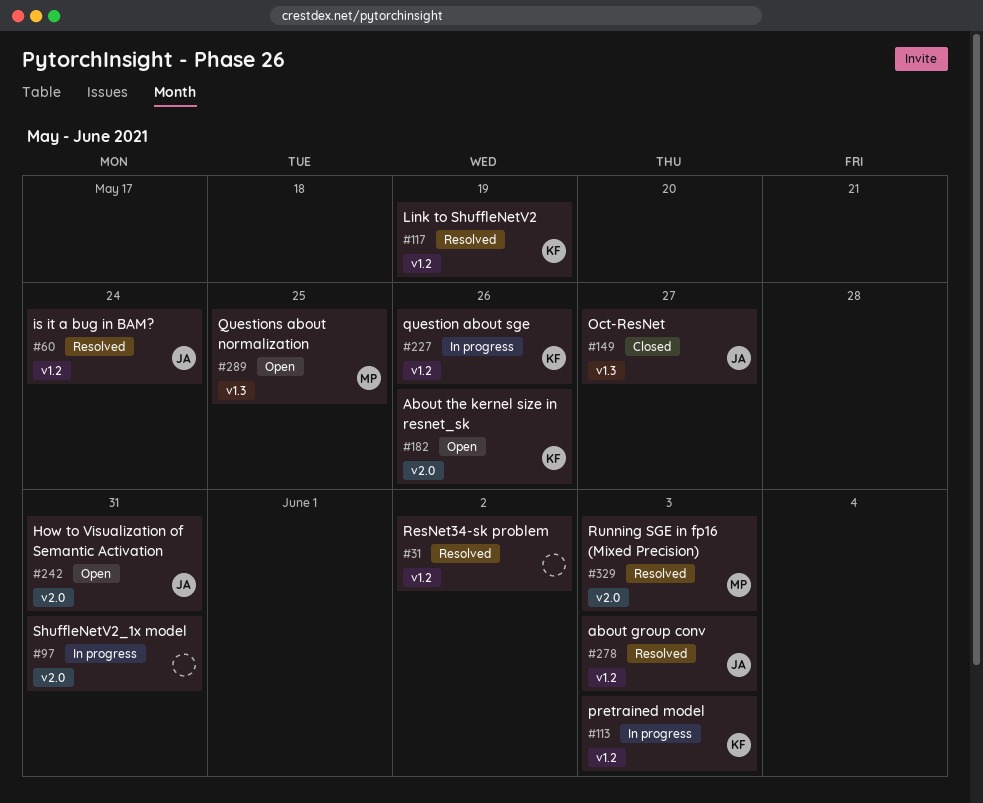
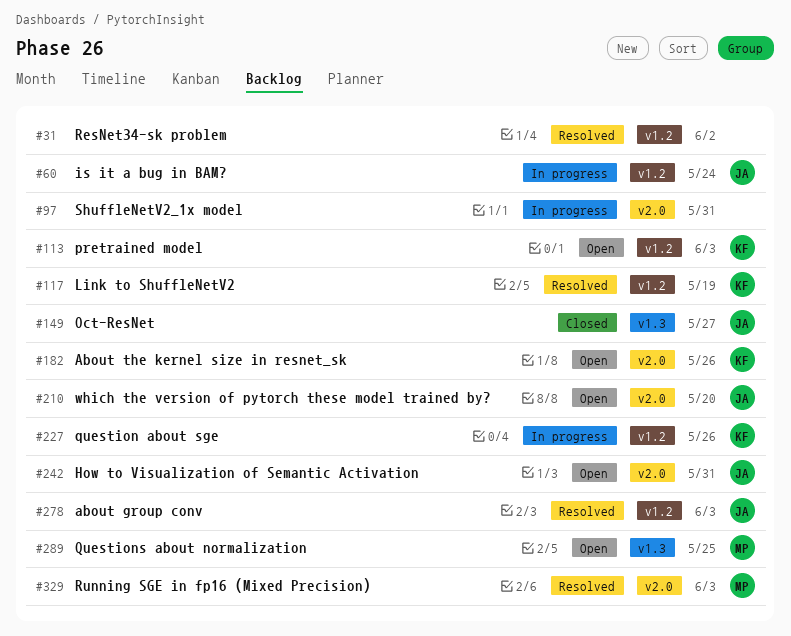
#60, status: Resolved -> In progress
#113, status: In progress -> Open
#210: none -> present

